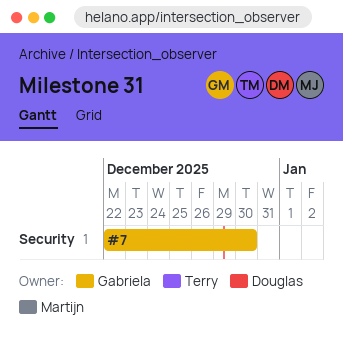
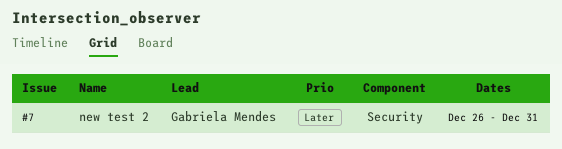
#7, start: Dec 22 -> Dec 26
#7, due: Dec 30 -> Dec 31

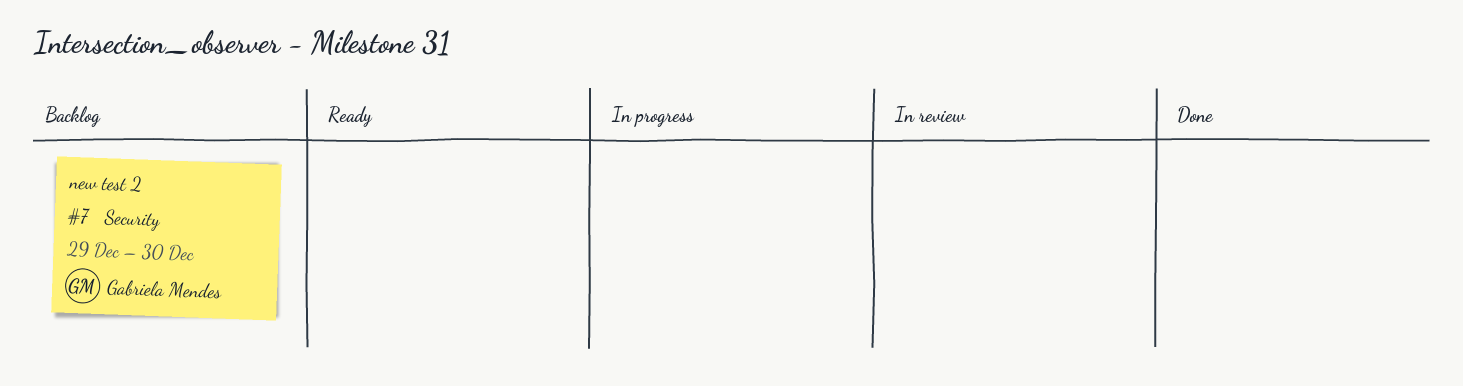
#7, start: Dec 26 -> Dec 29
#7, due: Dec 31 -> Dec 30

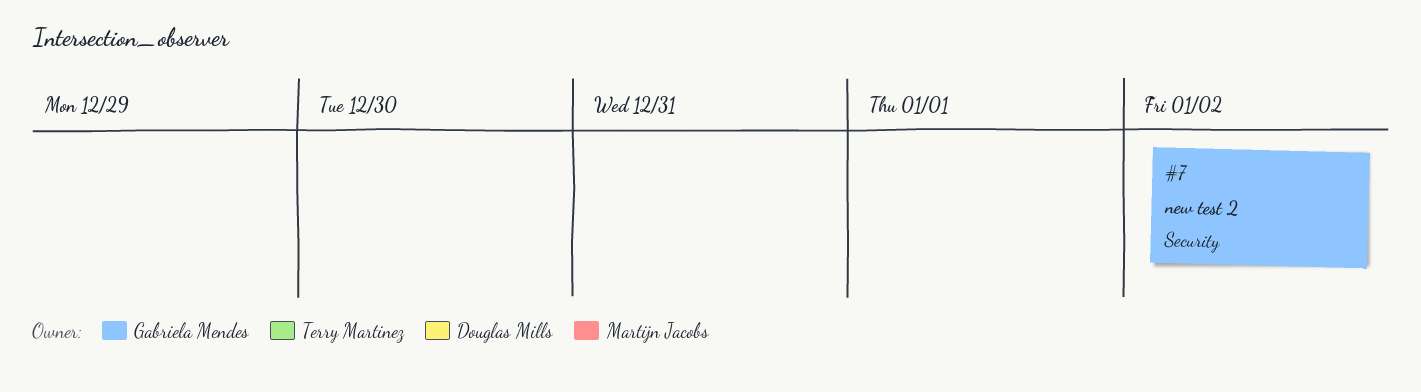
#7, due: Dec 30 -> Jan 2

